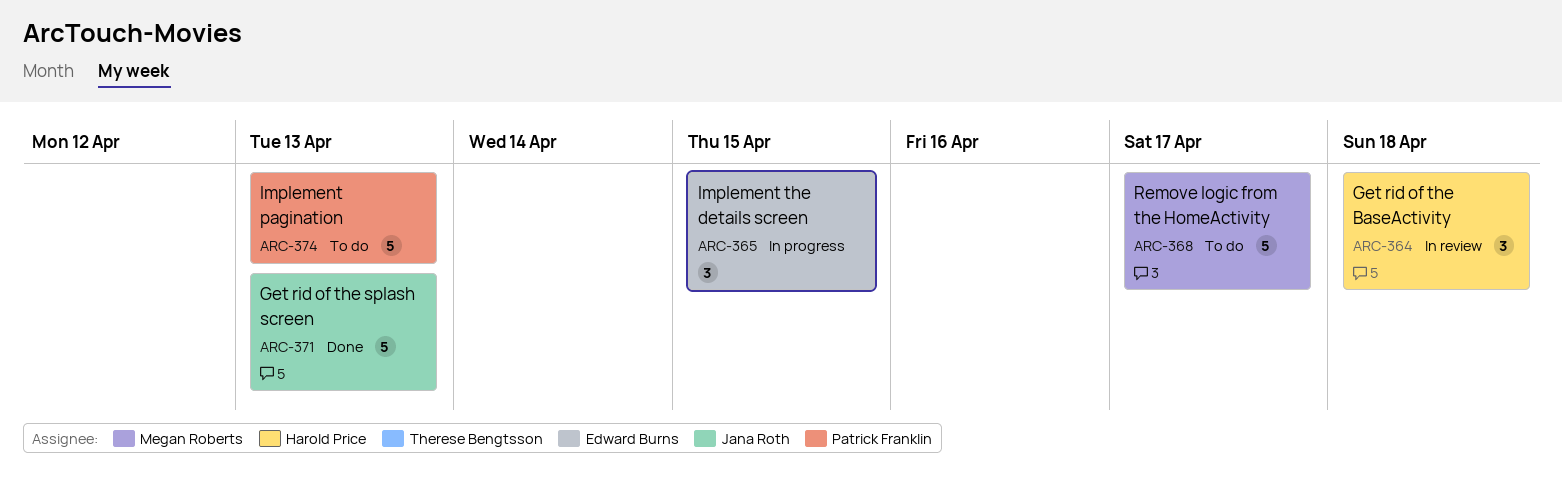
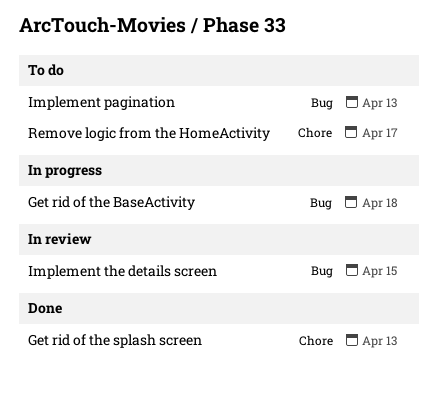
Get rid of the BaseActivity, status: In review -> In progress
Implement the details screen, status: In progress -> In review

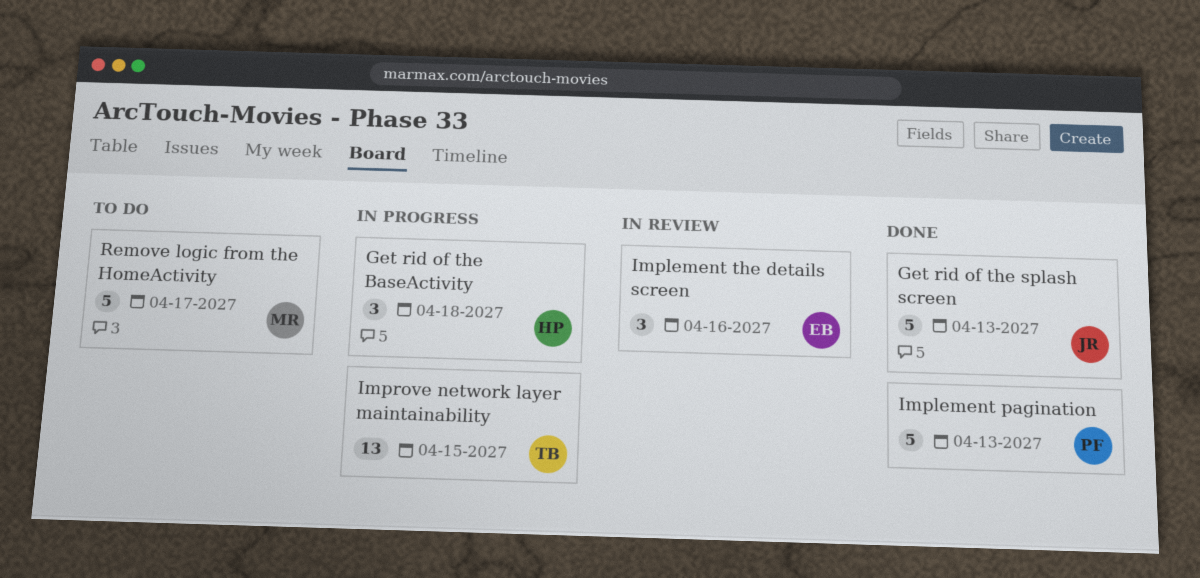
Implement pagination, status: To do -> Done
Implement the details screen, due: Apr 15 -> Apr 16
Improve network layer maintainability: none -> present

